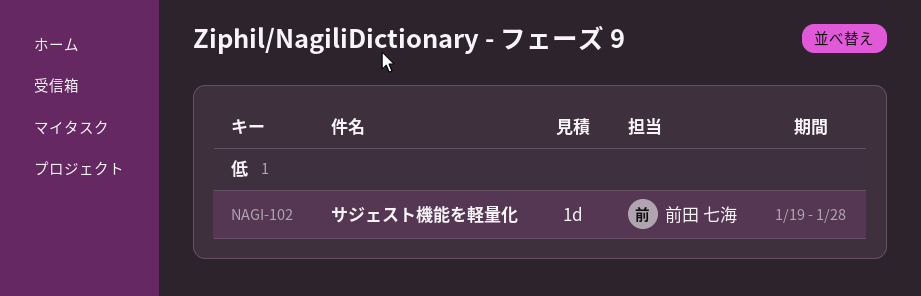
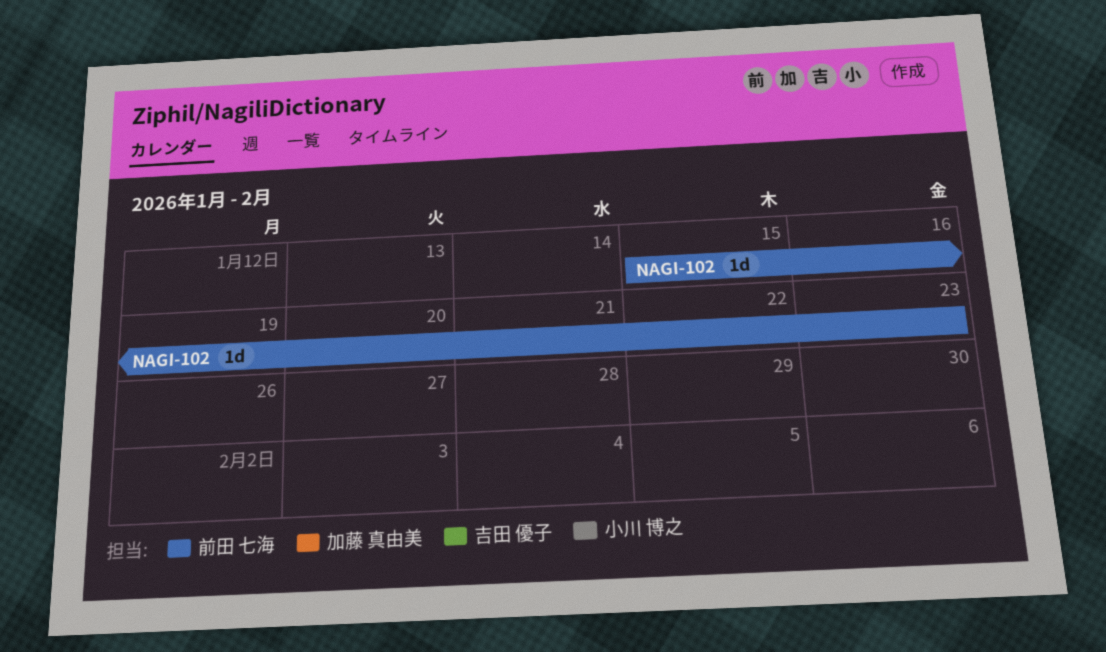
NAGI-102, start: Jan 19 -> Jan 15
NAGI-102, due: Jan 28 -> Jan 23

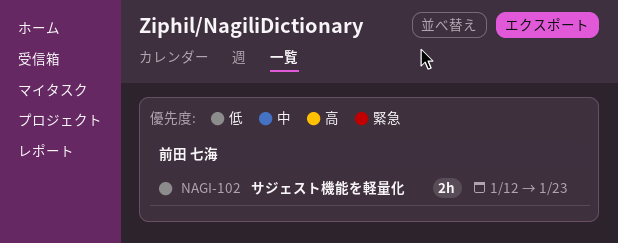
NAGI-102, estimate: 1d -> 2h
NAGI-102, start: Jan 15 -> Jan 12

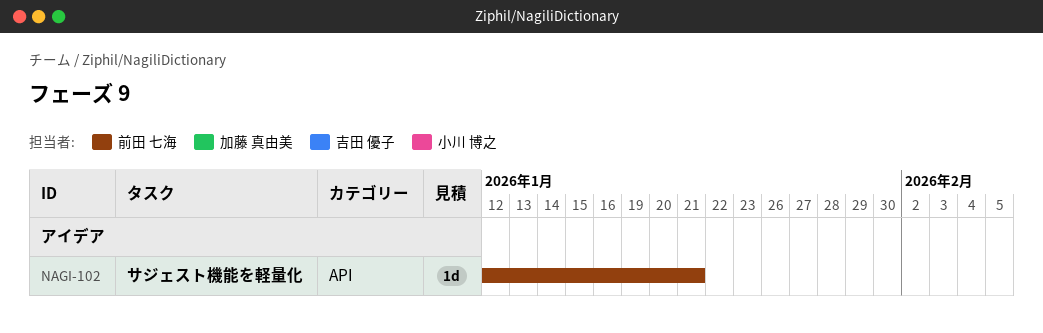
NAGI-102, estimate: 2h -> 1d
NAGI-102, due: Jan 23 -> Jan 21

